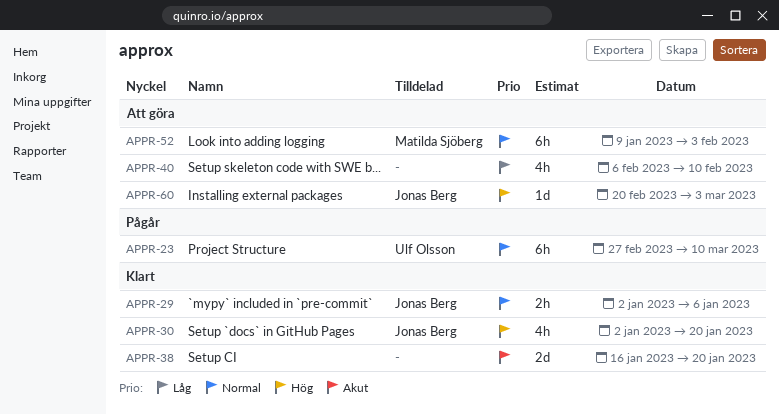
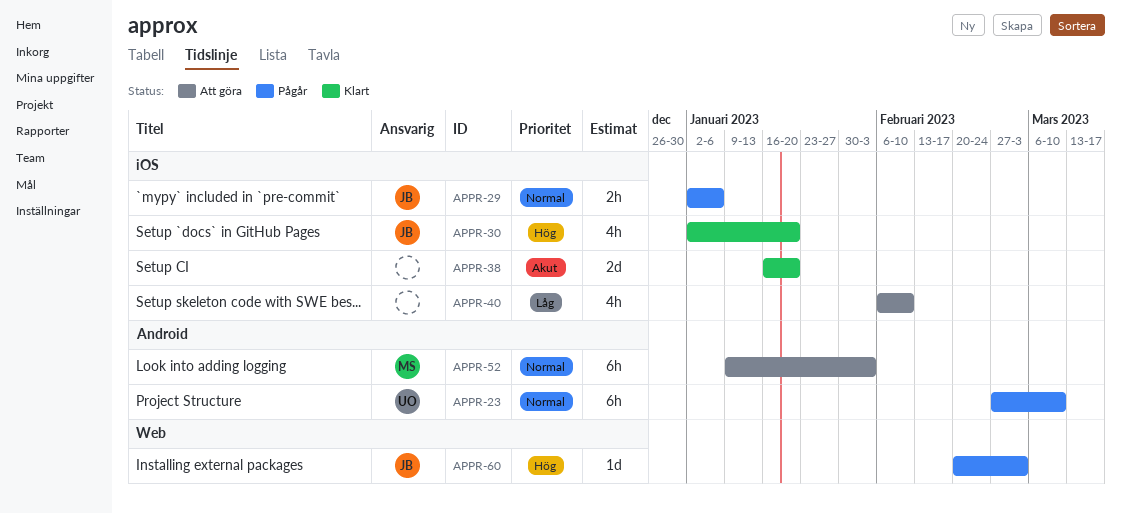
APPR-29, status: Klart -> Pågår
APPR-60, status: Att göra -> Pågår

